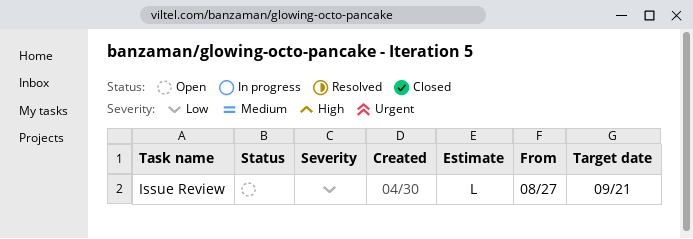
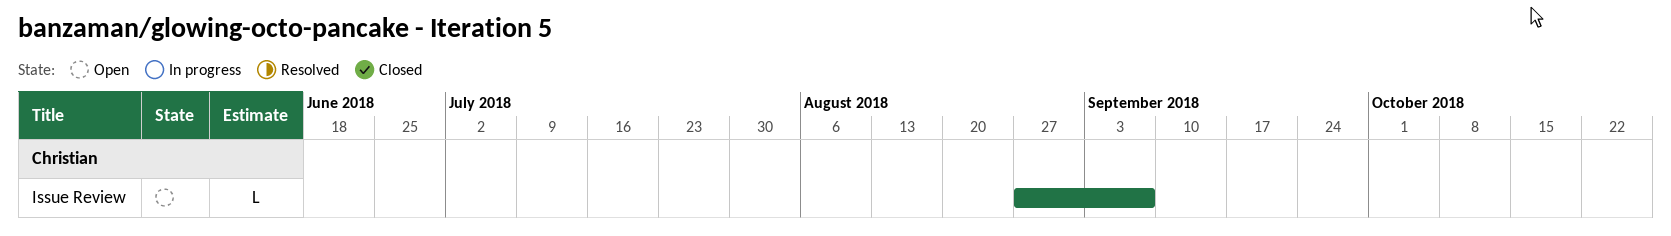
Issue Review, due: Sep 21 -> Sep 7

